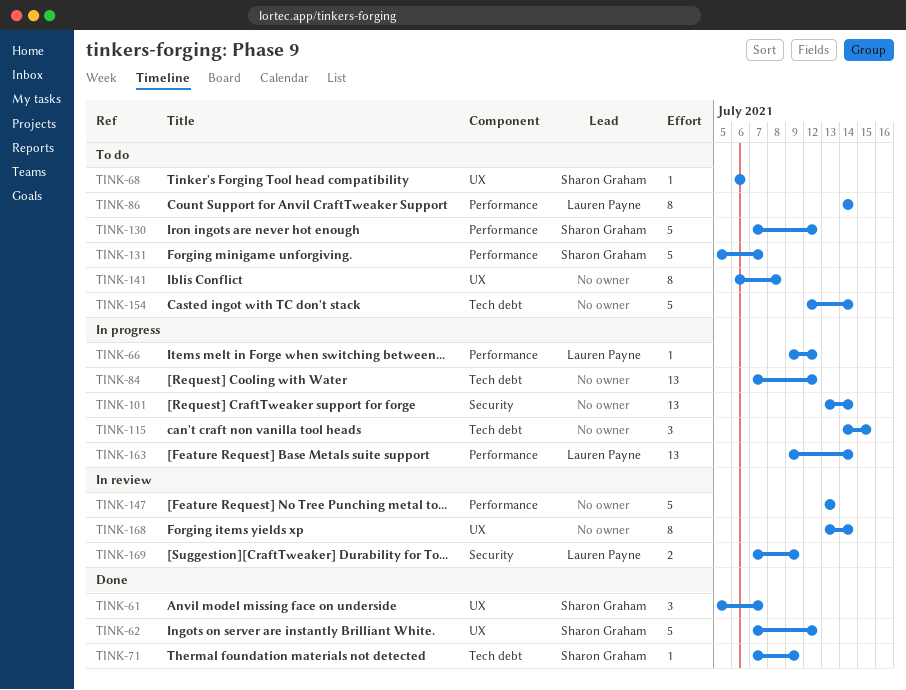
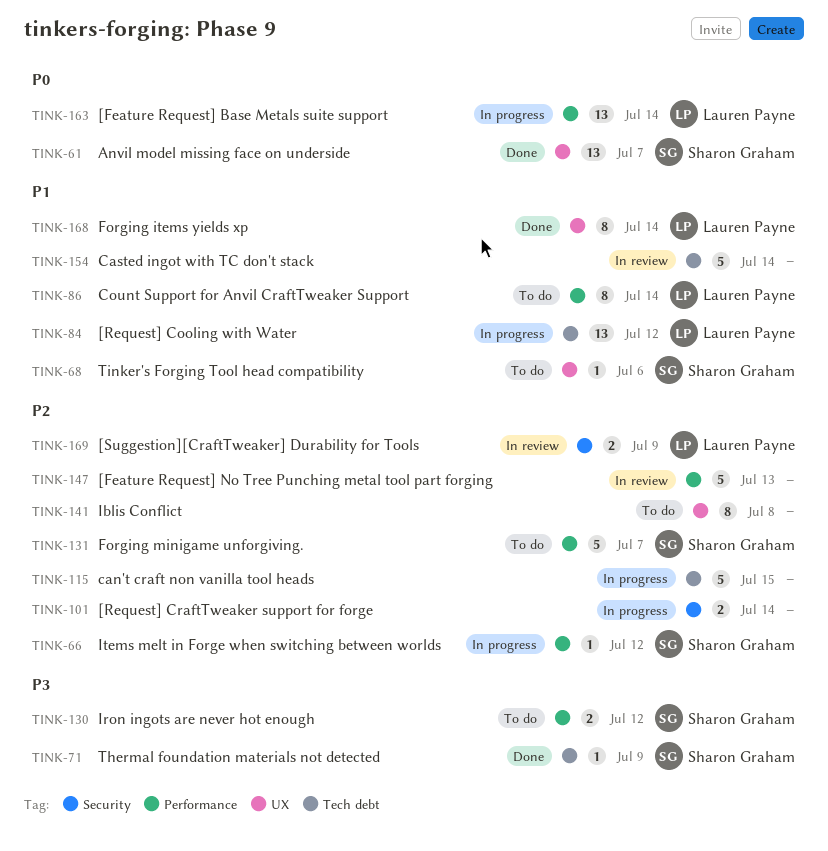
TINK-61, estimate: 3 -> 13
TINK-62: present -> none
TINK-66, owner: Lauren Payne -> Sharon Graham
TINK-84, owner: none -> Lauren Payne
TINK-101, estimate: 13 -> 2
TINK-115, estimate: 3 -> 5
TINK-130, estimate: 5 -> 2
TINK-154, status: To do -> In review
TINK-168, status: In review -> Done
TINK-168, owner: none -> Lauren Payne

